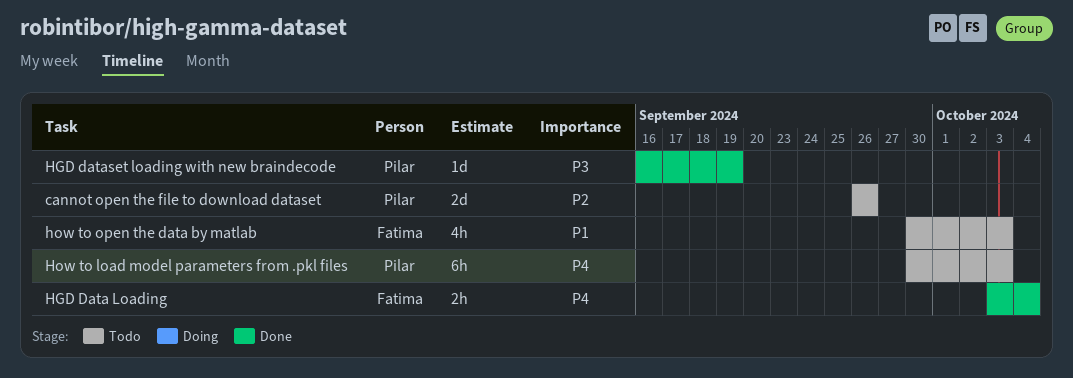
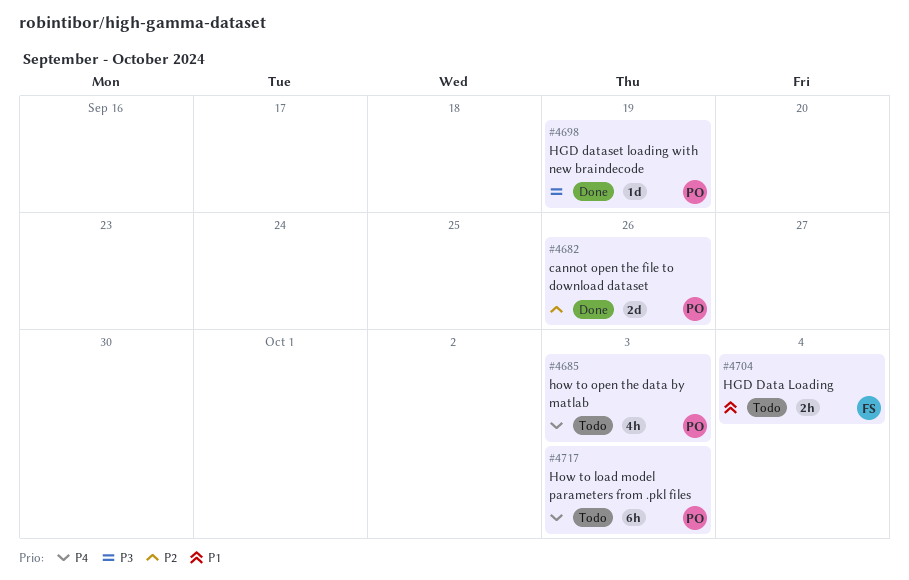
cannot open the file to download dataset, status: Todo -> Done
HGD Data Loading, status: Done -> Todo
HGD Data Loading, priority: P4 -> P1
how to open the data by matlab, owner: Fatima -> Pilar
how to open the data by matlab, priority: P1 -> P4

